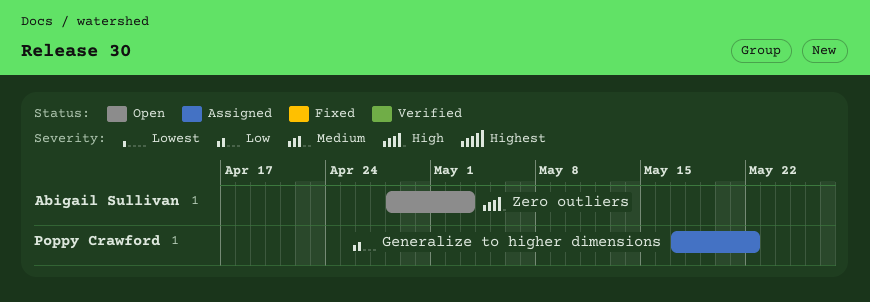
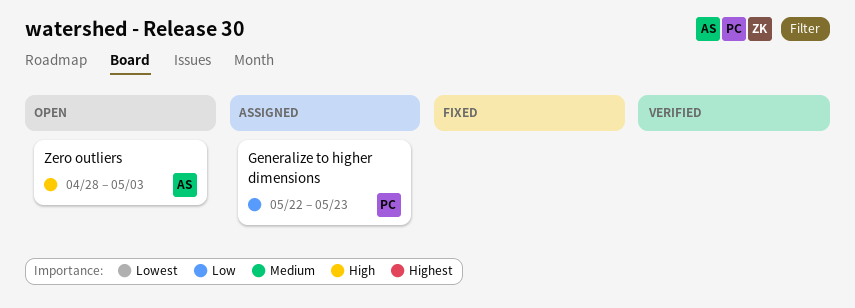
Generalize to higher dimensions, start: May 17 -> May 22
Generalize to higher dimensions, due: May 22 -> May 23

